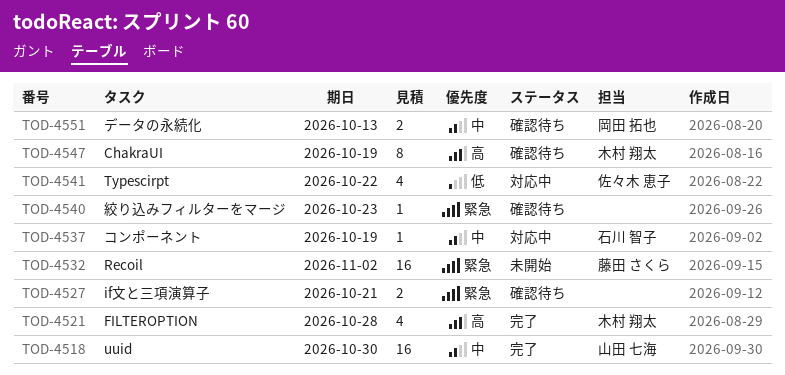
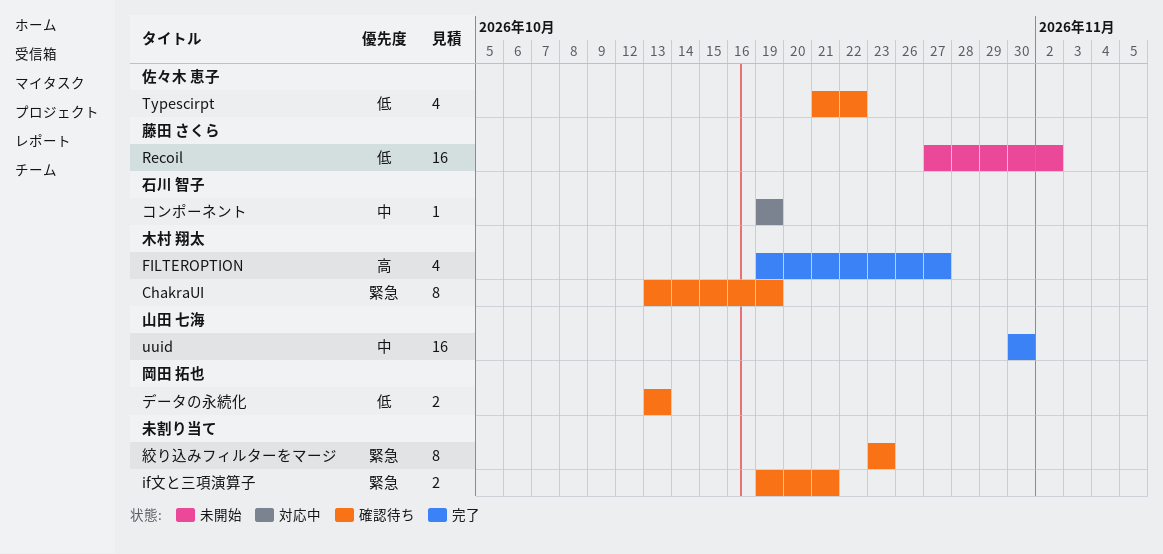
ChakraUI, priority: 高 -> 緊急
FILTEROPTION, due: Oct 28 -> Oct 27
Recoil, priority: 緊急 -> 低
Typescirpt, status: 対応中 -> 確認待ち
データの永続化, priority: 中 -> 低
絞り込みフィルターをマージ, estimate: 1 -> 8

